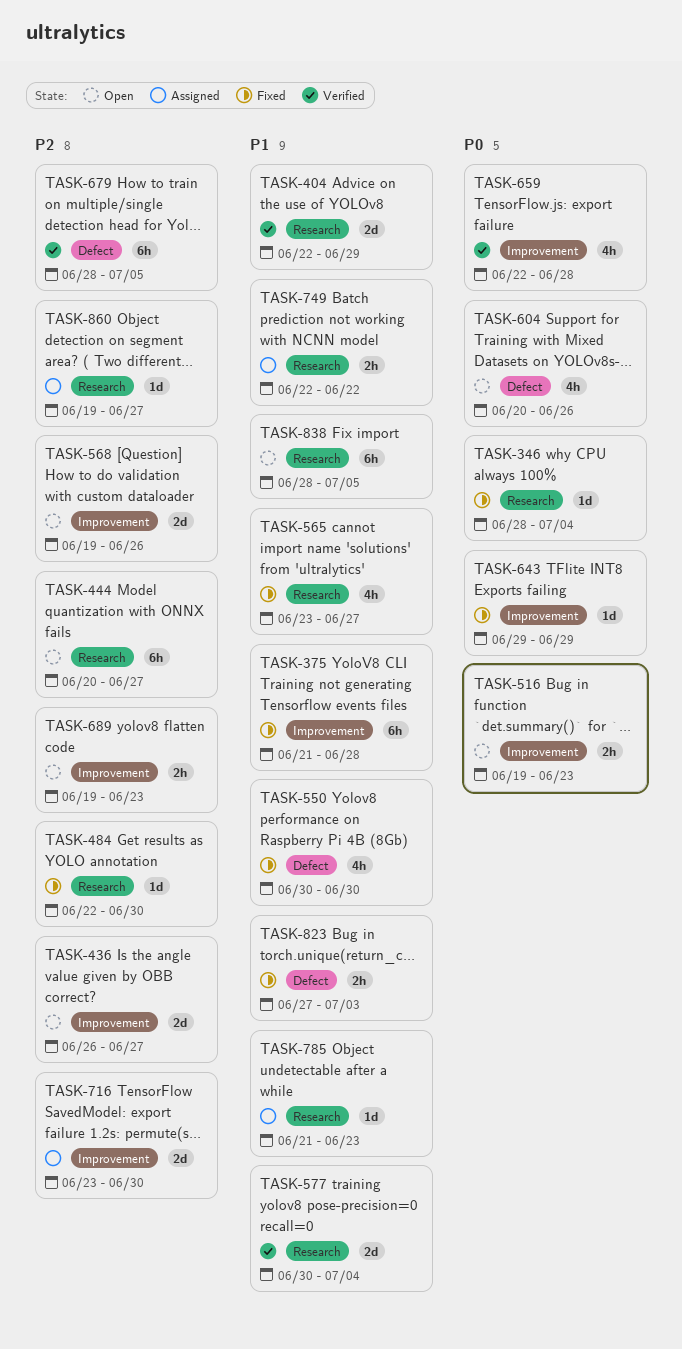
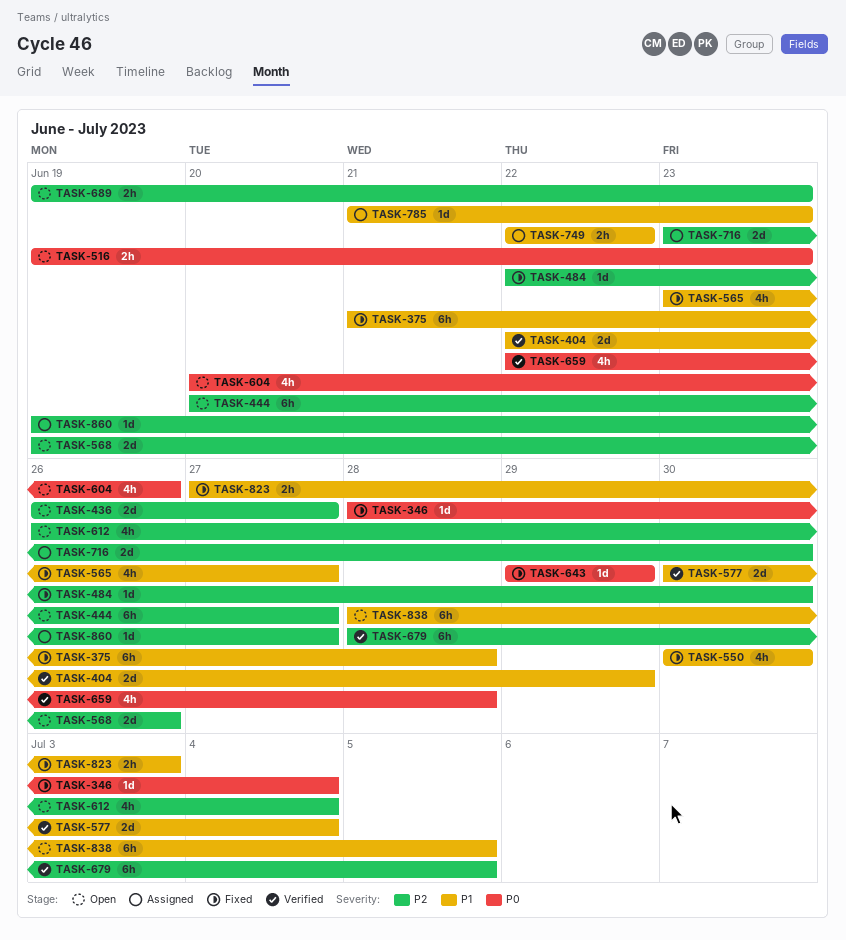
TASK-612: none -> present

